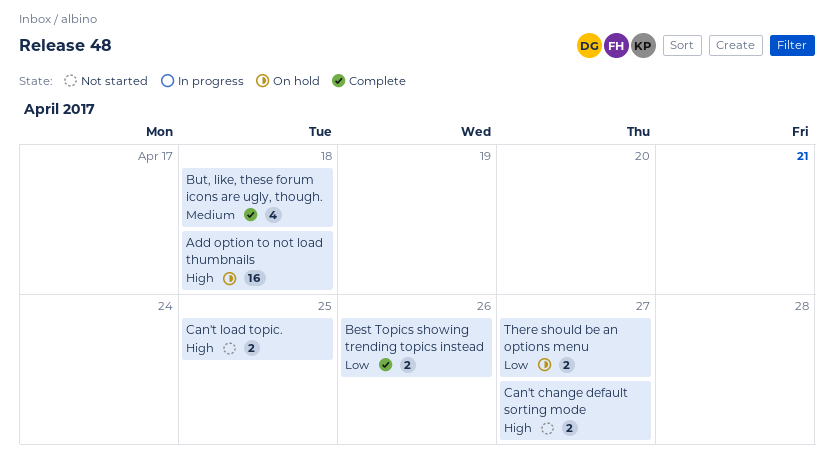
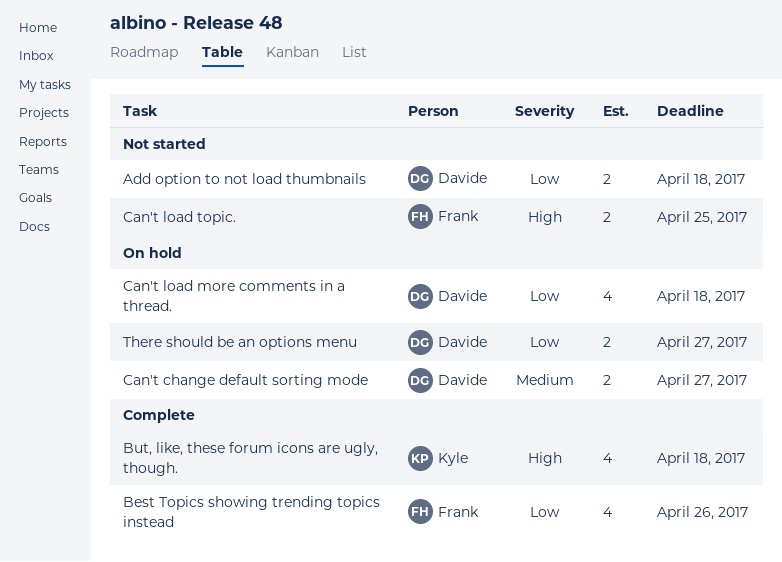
Add option to not load thumbnails, status: On hold -> Not started
Add option to not load thumbnails, priority: High -> Low
Add option to not load thumbnails, estimate: 16 -> 2
Best Topics showing trending topics instead, estimate: 2 -> 4
But, like, these forum icons are ugly, though., priority: Medium -> High
Can't change default sorting mode, status: Not started -> On hold
Can't change default sorting mode, priority: High -> Medium
Can't load more comments in a thread.: none -> present

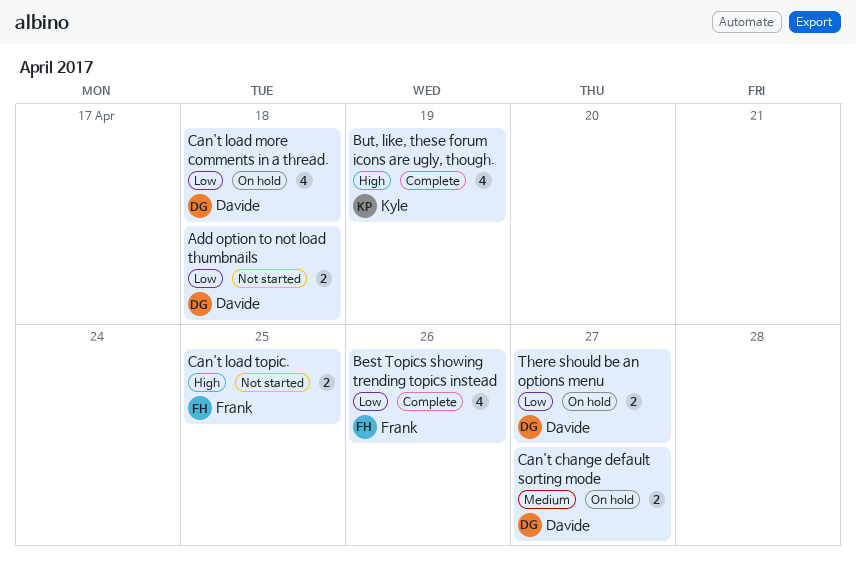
But, like, these forum icons are ugly, though., due: Apr 18 -> Apr 19

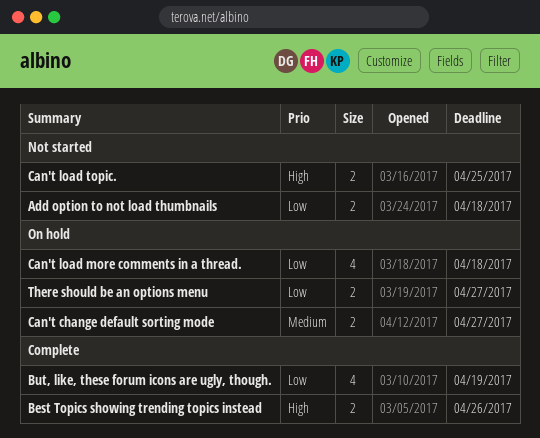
Best Topics showing trending topics instead, priority: Low -> High
Best Topics showing trending topics instead, estimate: 4 -> 2
But, like, these forum icons are ugly, though., priority: High -> Low

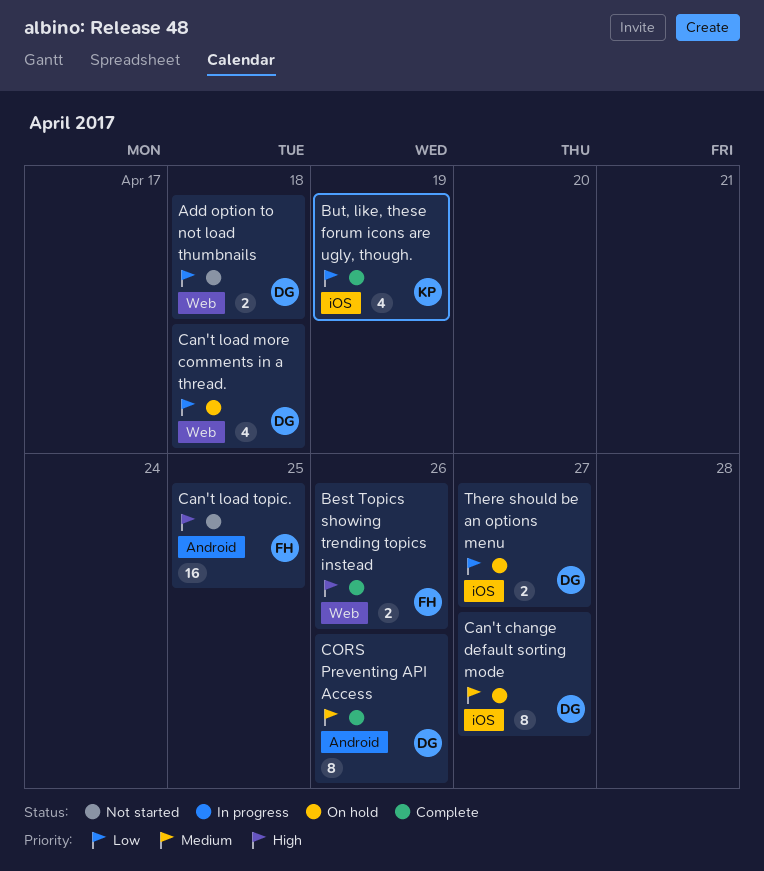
Can't change default sorting mode, estimate: 2 -> 8
Can't load topic., estimate: 2 -> 16
CORS Preventing API Access: none -> present

